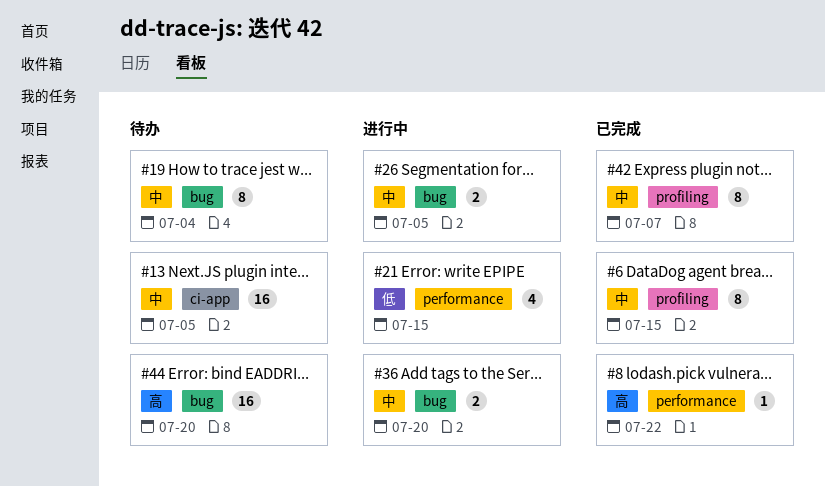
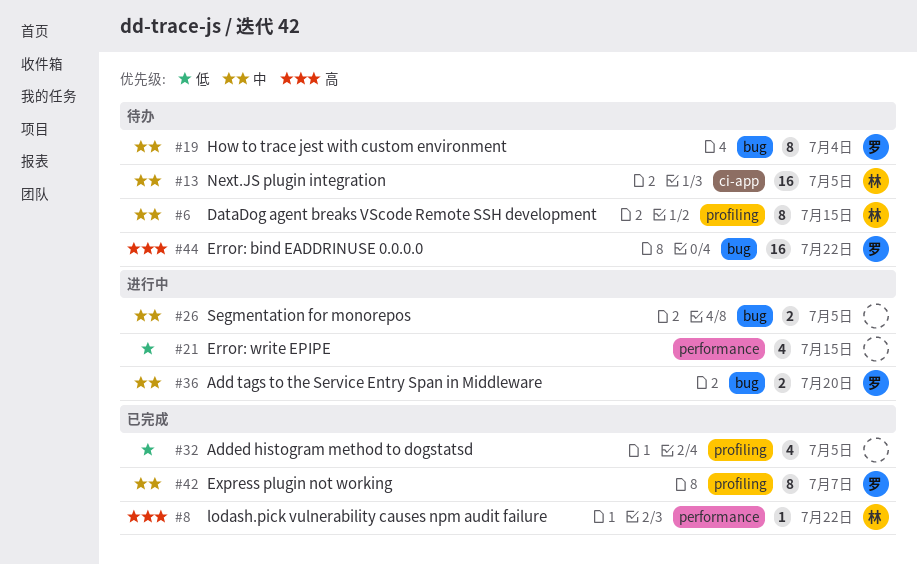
#6, status: 已完成 -> 待办
#32: none -> present
#44, due: Jul 20 -> Jul 22

